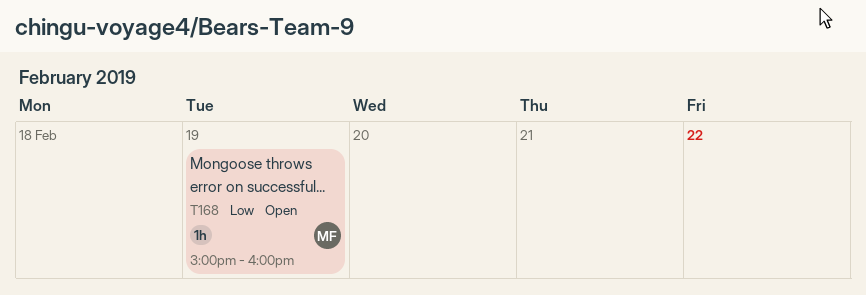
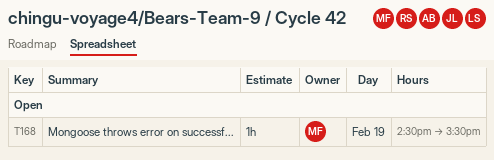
T168, begins: 15:00 -> 14:30
T168, ends: 16:00 -> 15:30

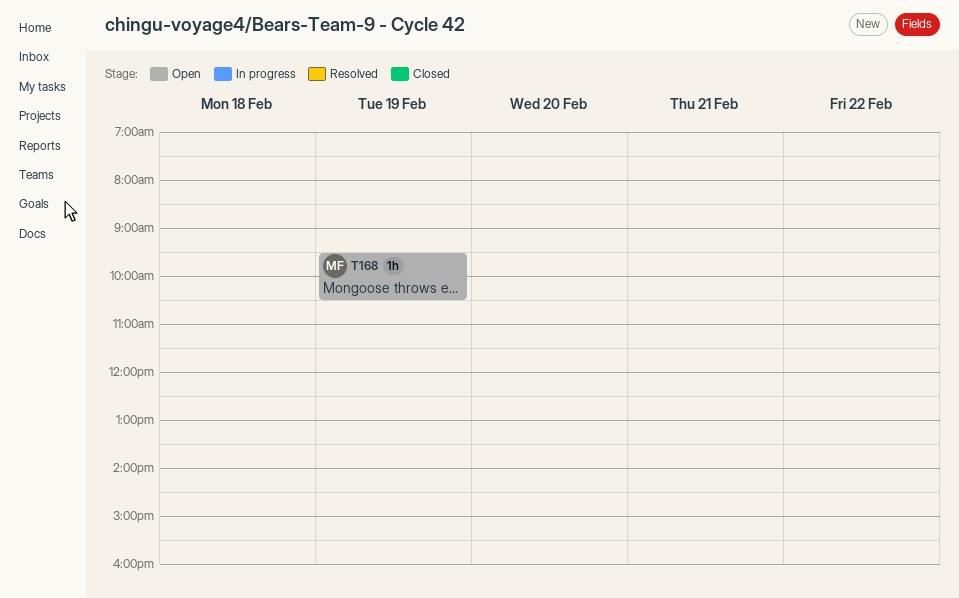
T168, begins: 14:30 -> 09:30
T168, ends: 15:30 -> 10:30

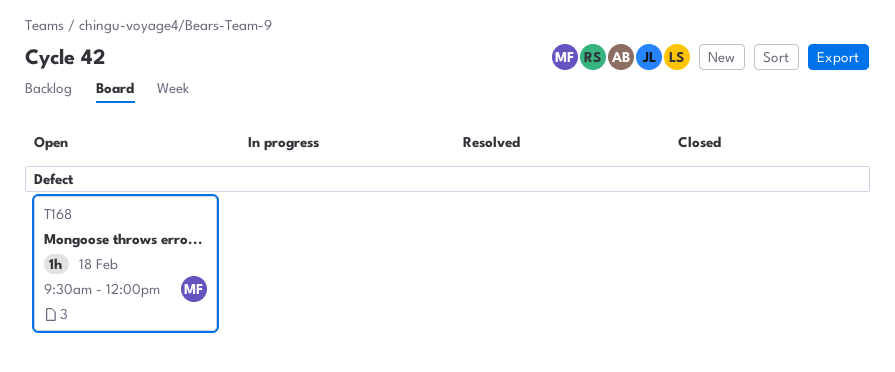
T168, day: Feb 19 -> Feb 18
T168, ends: 10:30 -> 12:00

